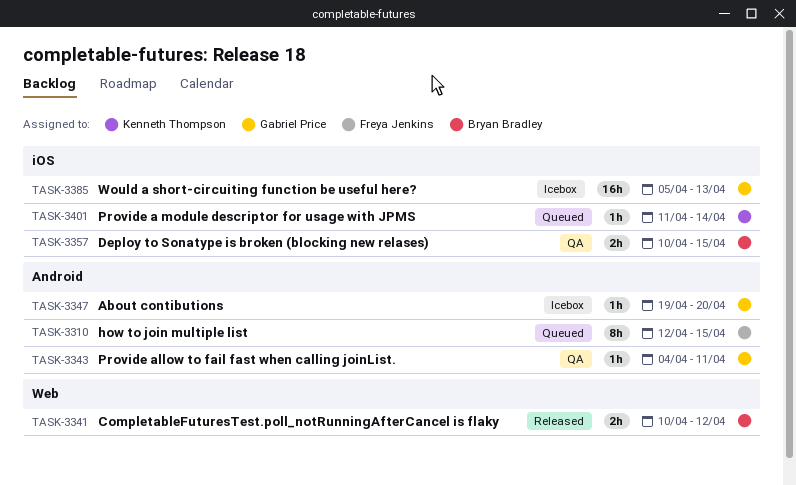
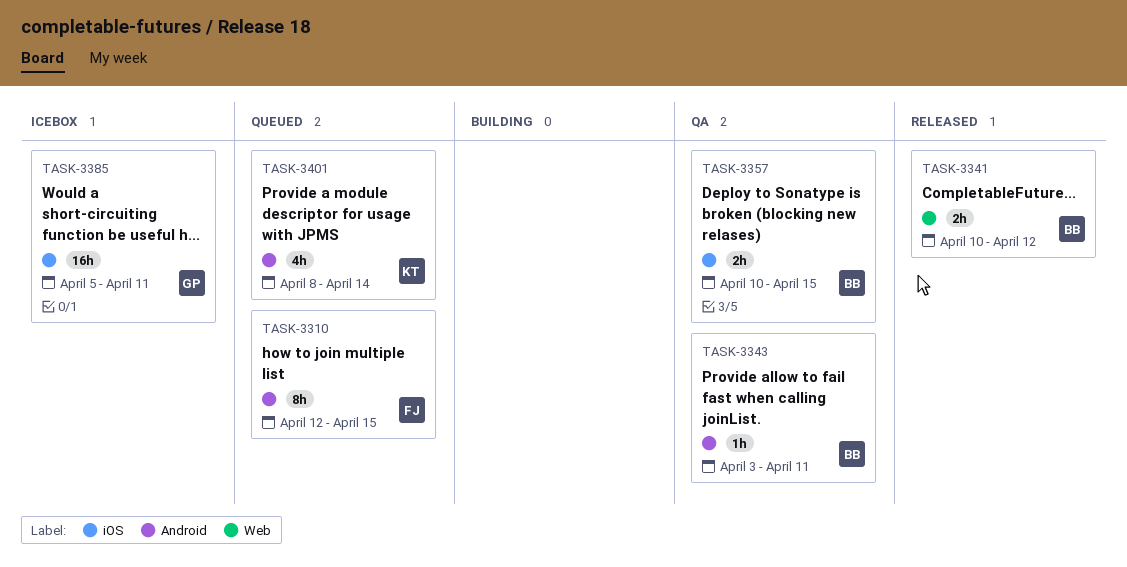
TASK-3343, owner: Gabriel Price -> Bryan Bradley
TASK-3343, start: Apr 4 -> Apr 3
TASK-3347: present -> none
TASK-3385, due: Apr 13 -> Apr 11
TASK-3401, label: iOS -> Android
TASK-3401, estimate: 1h -> 4h
TASK-3401, start: Apr 11 -> Apr 8

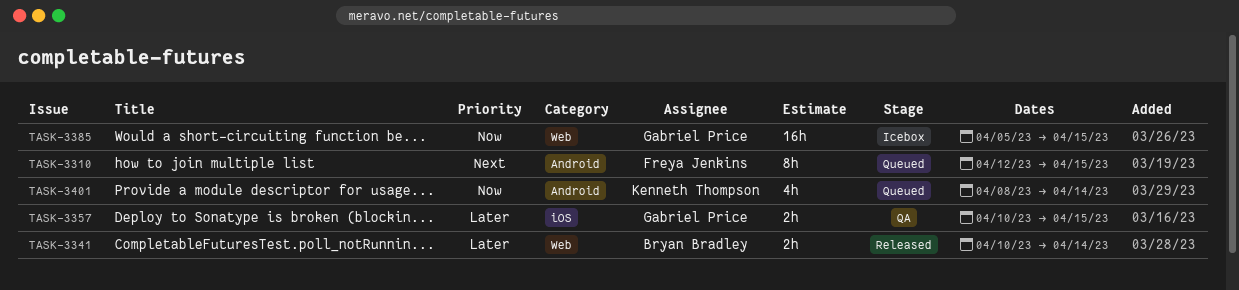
TASK-3341, due: Apr 12 -> Apr 14
TASK-3343: present -> none
TASK-3357, owner: Bryan Bradley -> Gabriel Price
TASK-3385, label: iOS -> Web
TASK-3385, due: Apr 11 -> Apr 15

